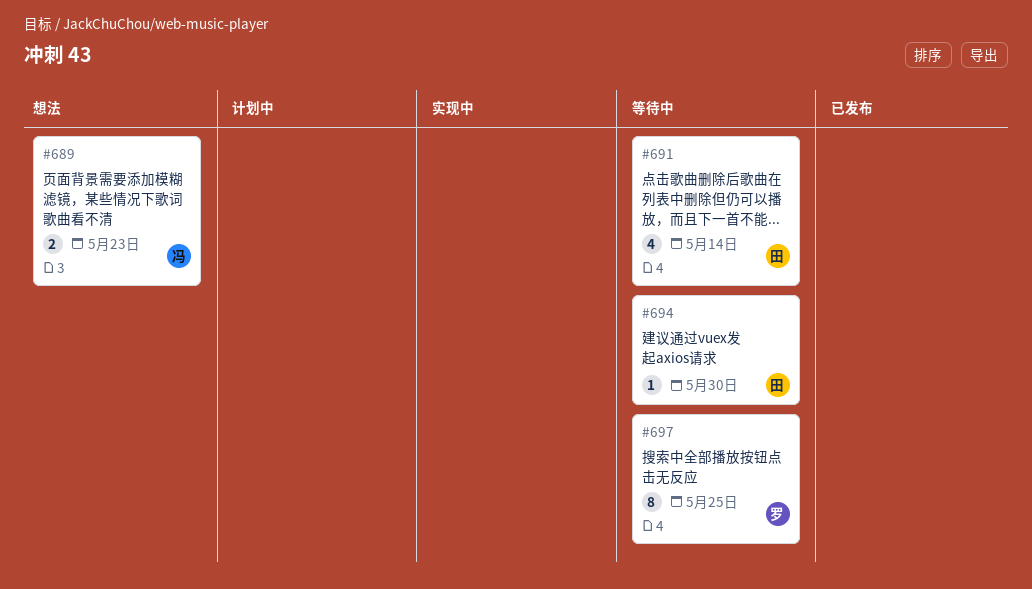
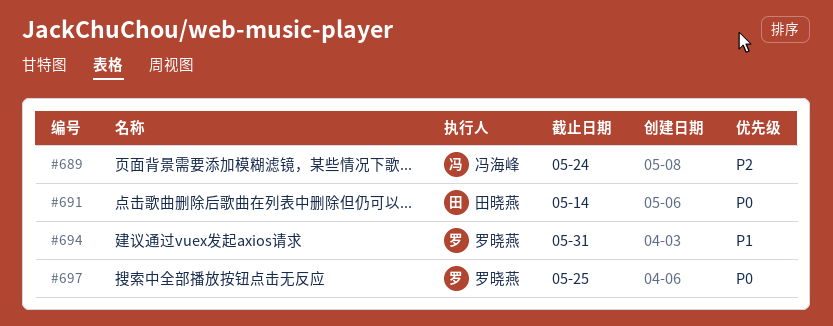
#689, due: May 23 -> May 24
#694, owner: 田晓燕 -> 罗晓燕
#694, due: May 30 -> May 31

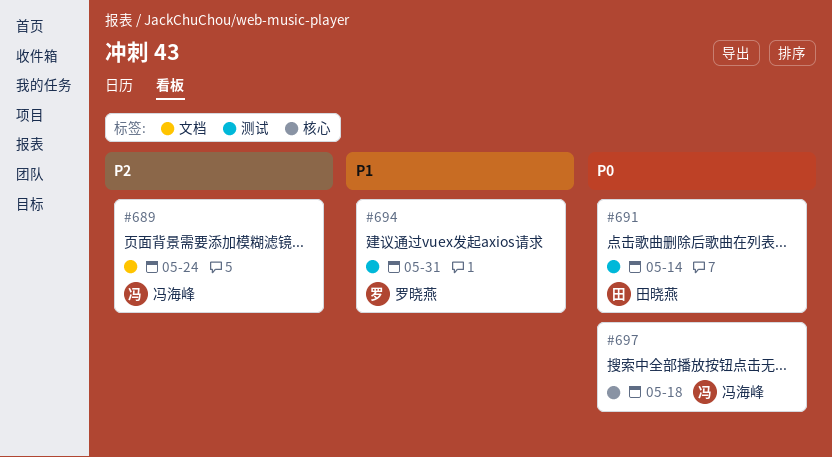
#697, owner: 罗晓燕 -> 冯海峰
#697, due: May 25 -> May 18

